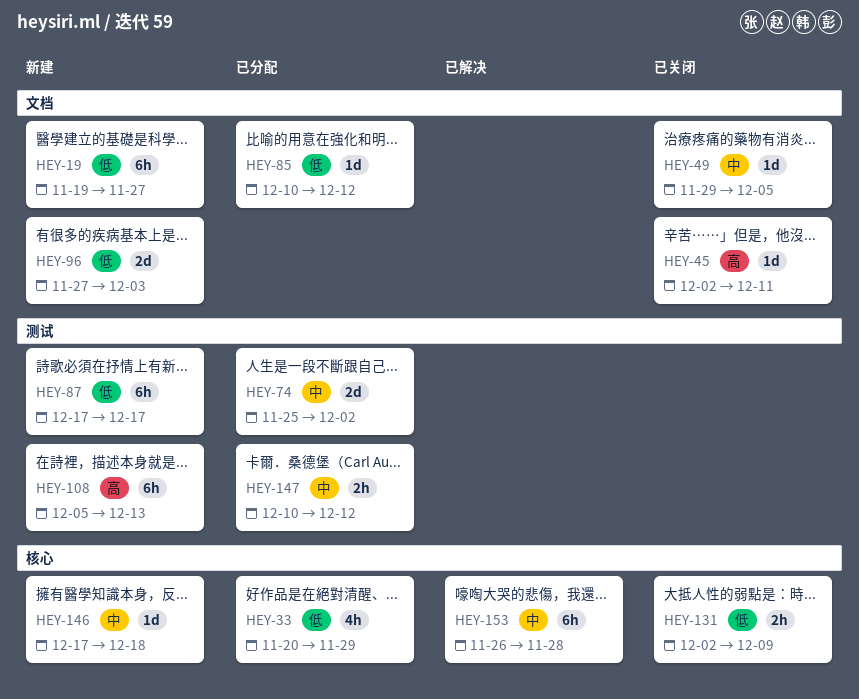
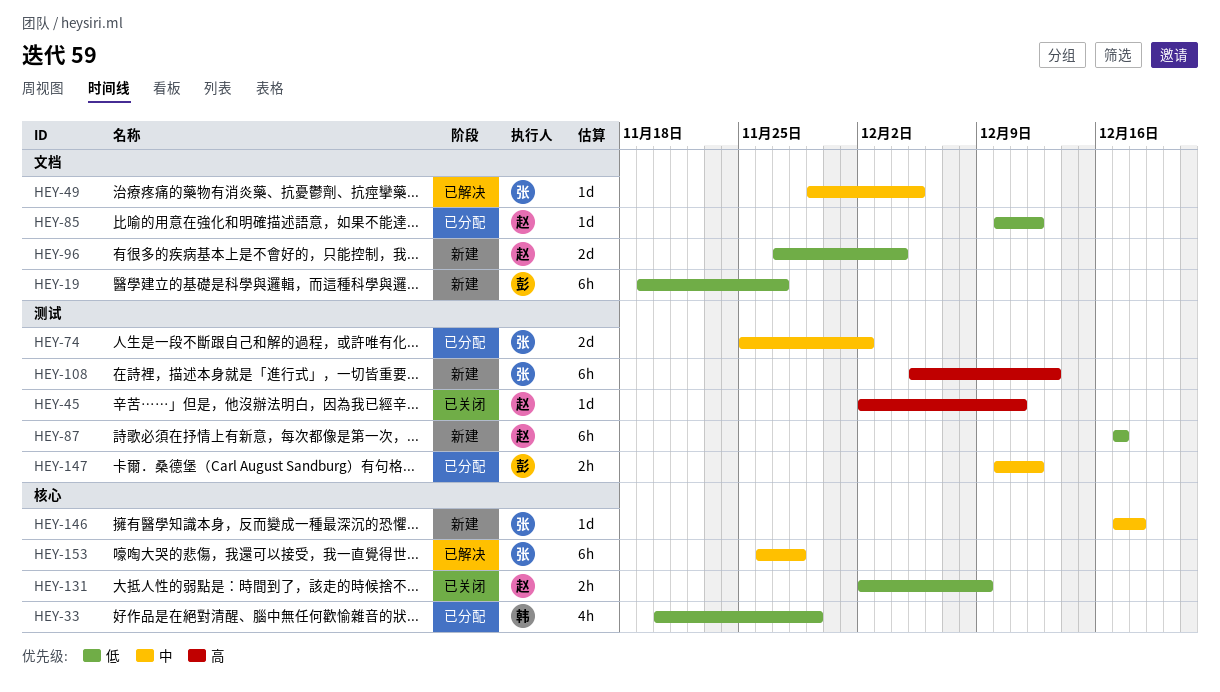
HEY-45, label: 文档 -> 测试
HEY-49, status: 已关闭 -> 已解决
HEY-96, due: Dec 3 -> Dec 4

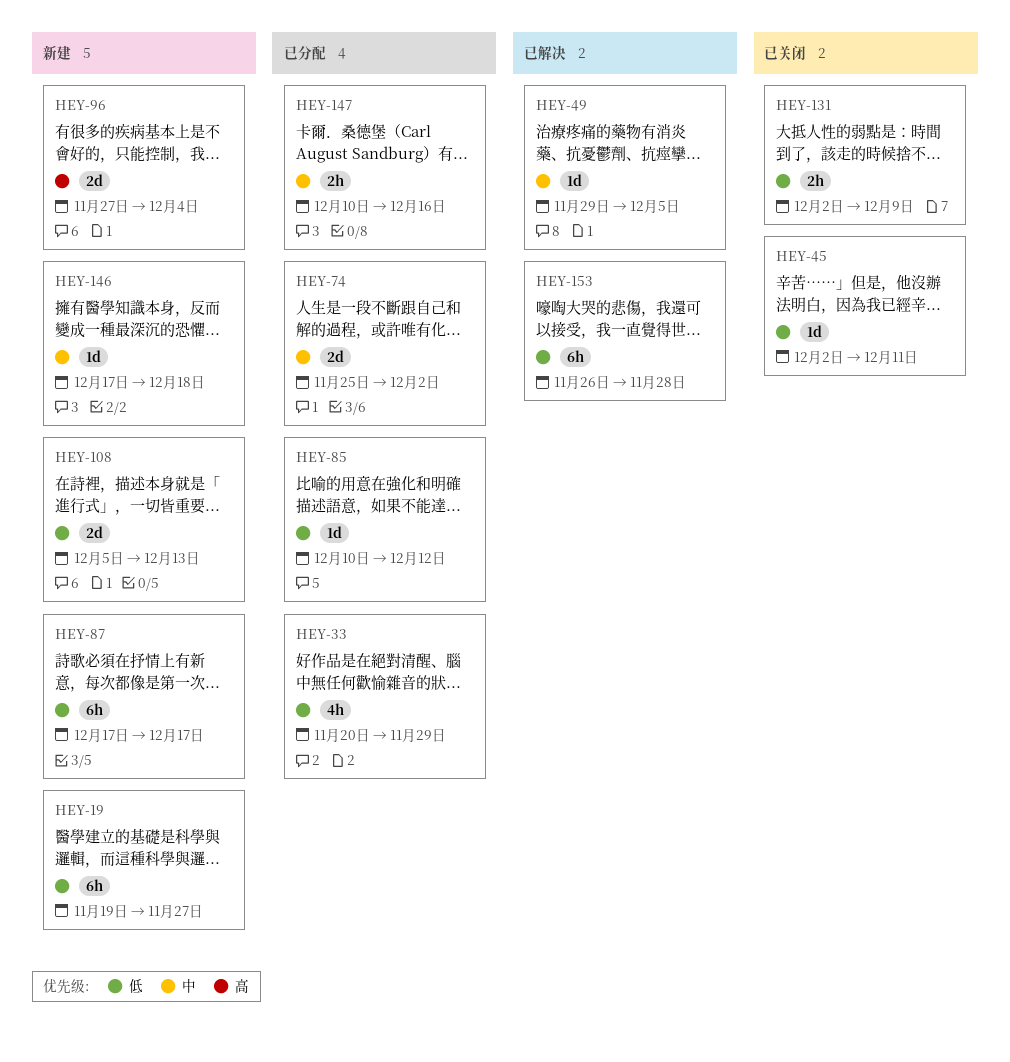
HEY-45, priority: 高 -> 低
HEY-96, priority: 低 -> 高
HEY-108, priority: 高 -> 低
HEY-108, estimate: 6h -> 2d
HEY-147, due: Dec 12 -> Dec 16
HEY-153, priority: 中 -> 低

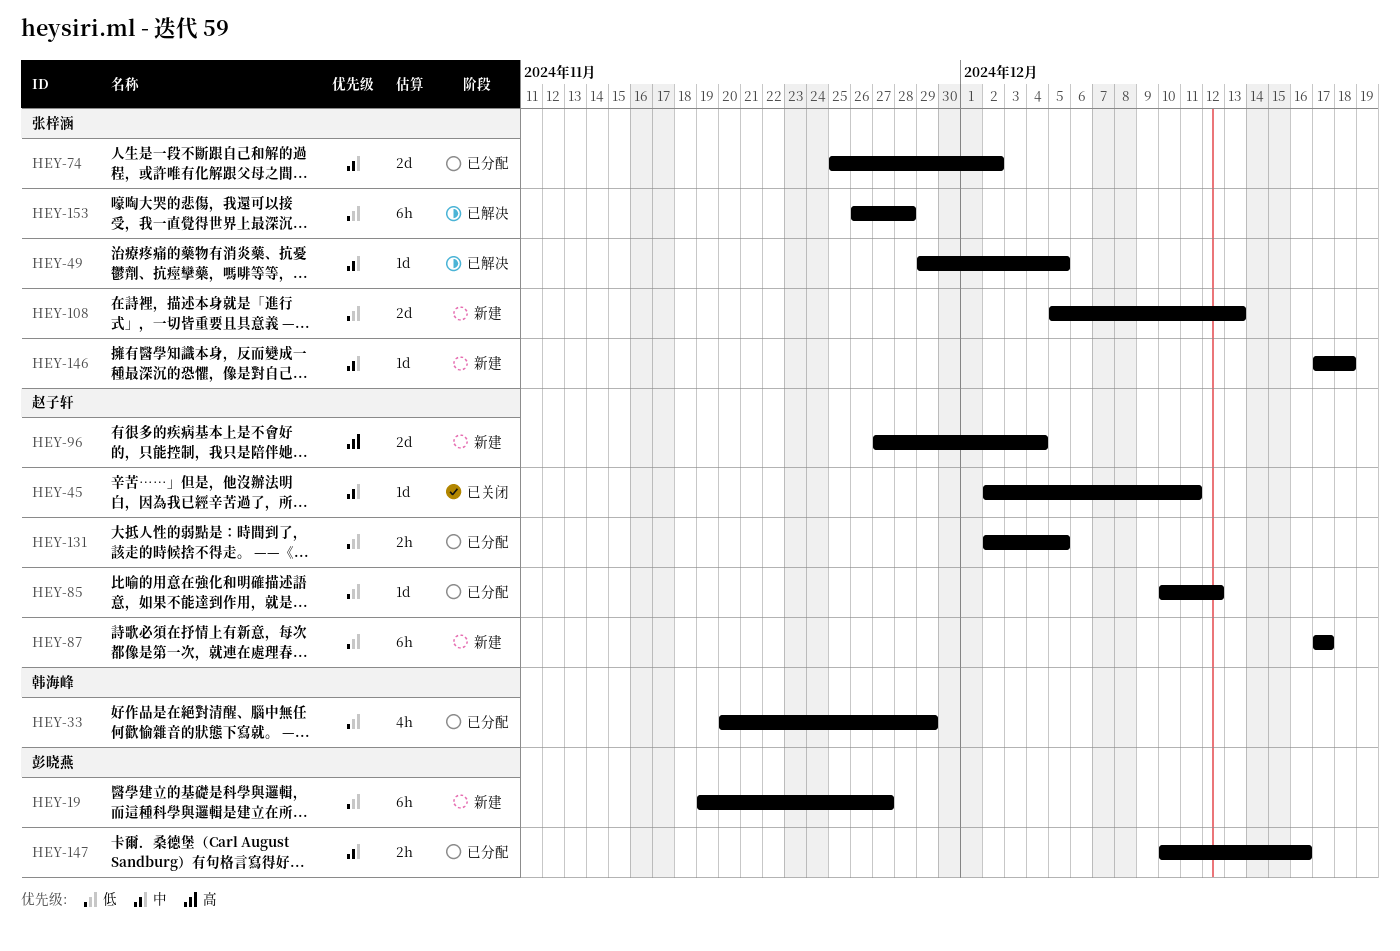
HEY-45, priority: 低 -> 中
HEY-131, status: 已关闭 -> 已分配
HEY-131, due: Dec 9 -> Dec 5

